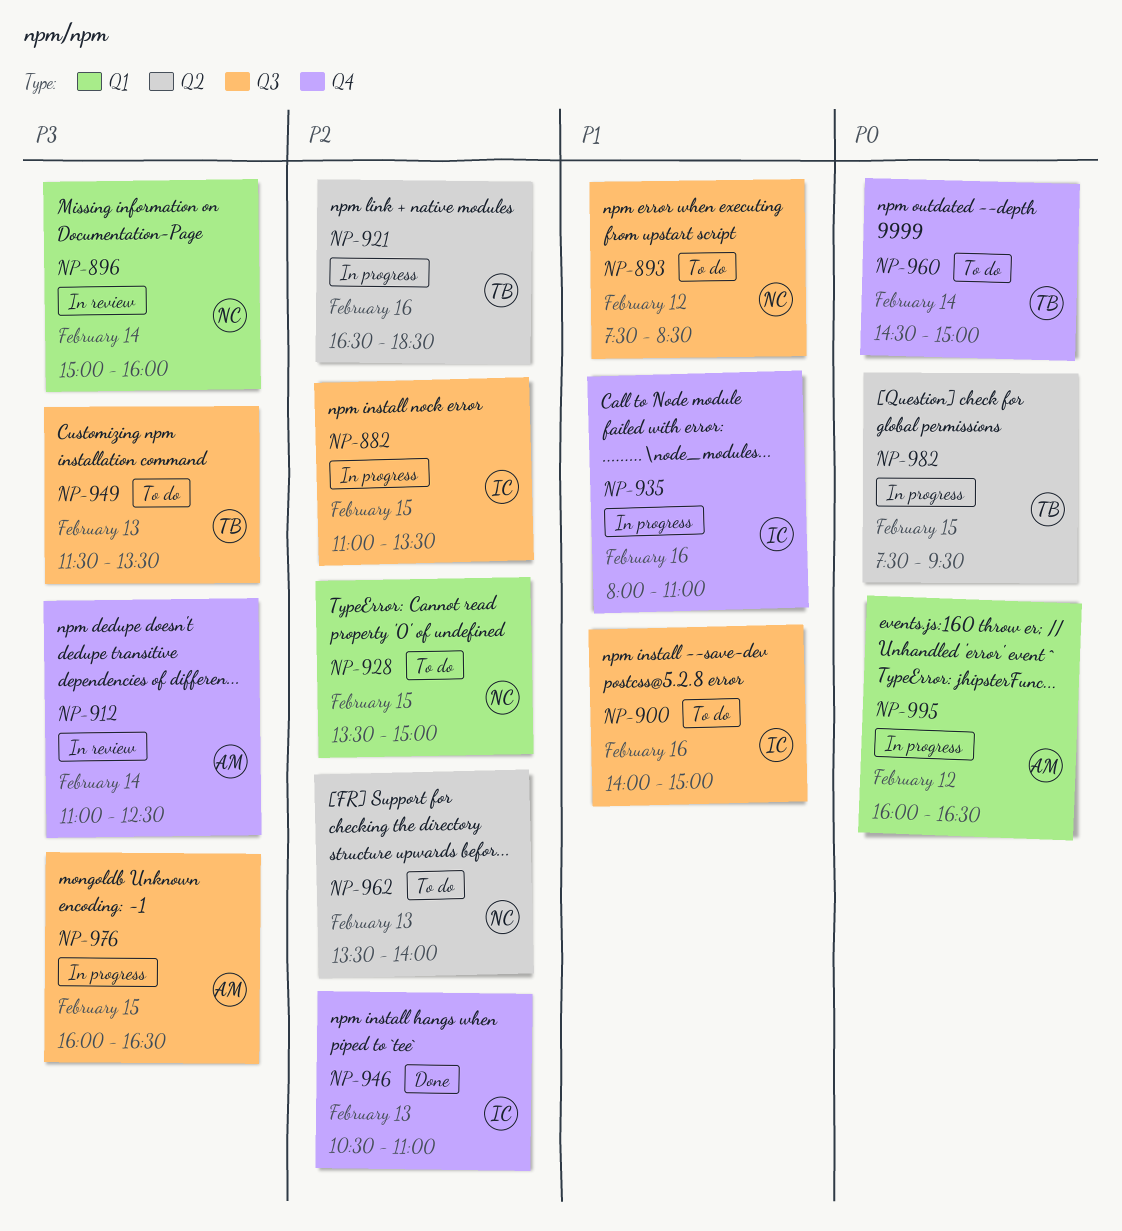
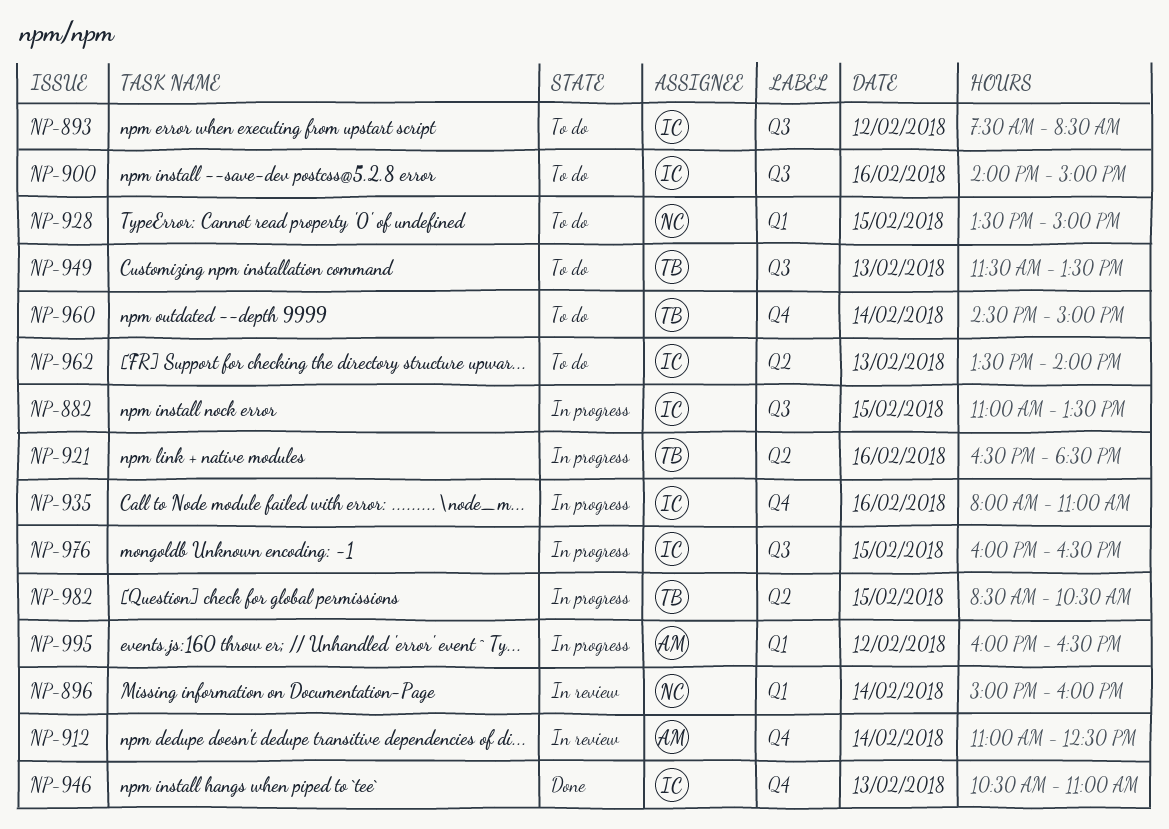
NP-893, owner: NC -> IC
NP-962, owner: NC -> IC
NP-976, owner: AM -> IC
NP-982, begins: 07:30 -> 08:30
NP-982, ends: 09:30 -> 10:30

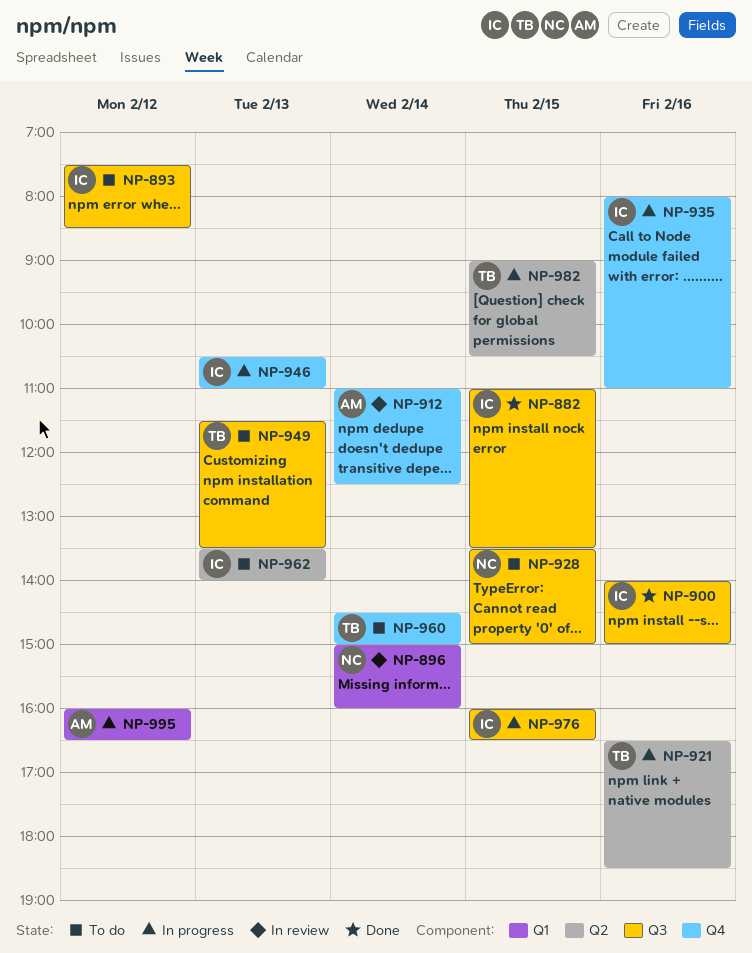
NP-882, status: In progress -> Done
NP-900, status: To do -> Done
NP-928, label: Q1 -> Q3
NP-946, status: Done -> In progress
NP-982, begins: 08:30 -> 09:00

